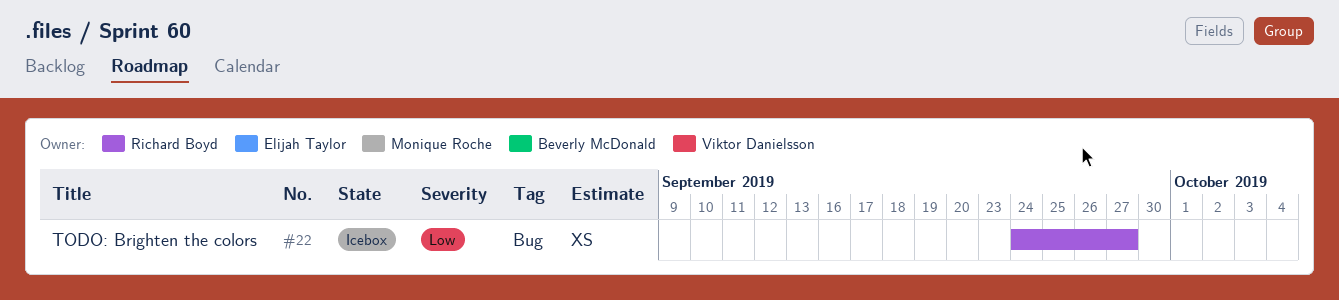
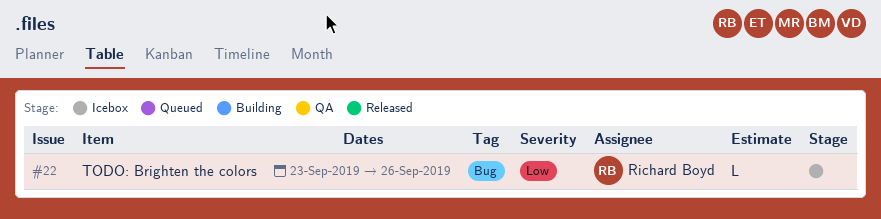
#22, estimate: XS -> L
#22, start: Sep 24 -> Sep 23
#22, due: Sep 27 -> Sep 26

